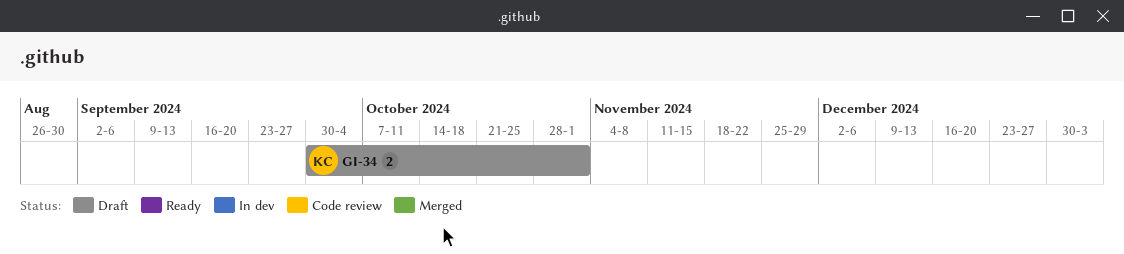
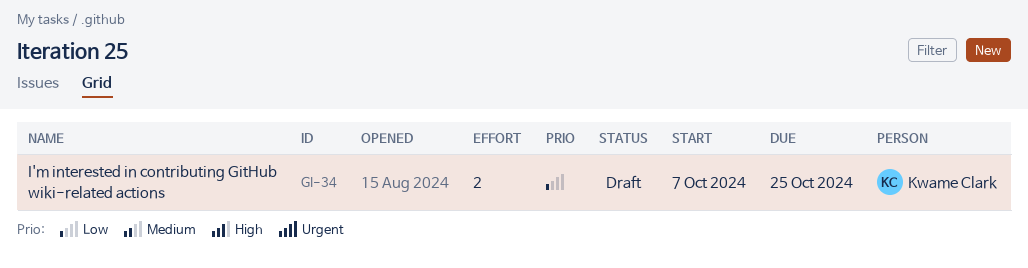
GI-34, start: Sep 30 -> Oct 7
GI-34, due: Nov 1 -> Oct 25

